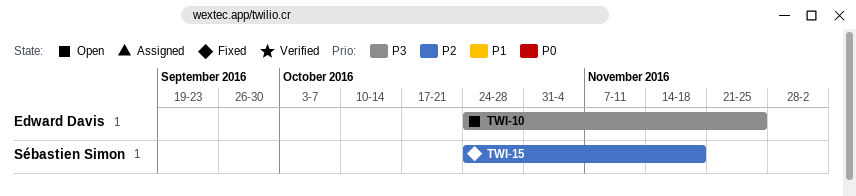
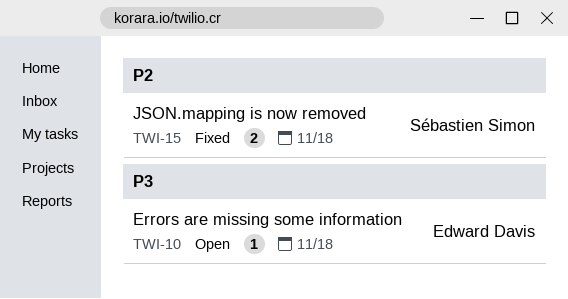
TWI-10, due: Nov 25 -> Nov 18

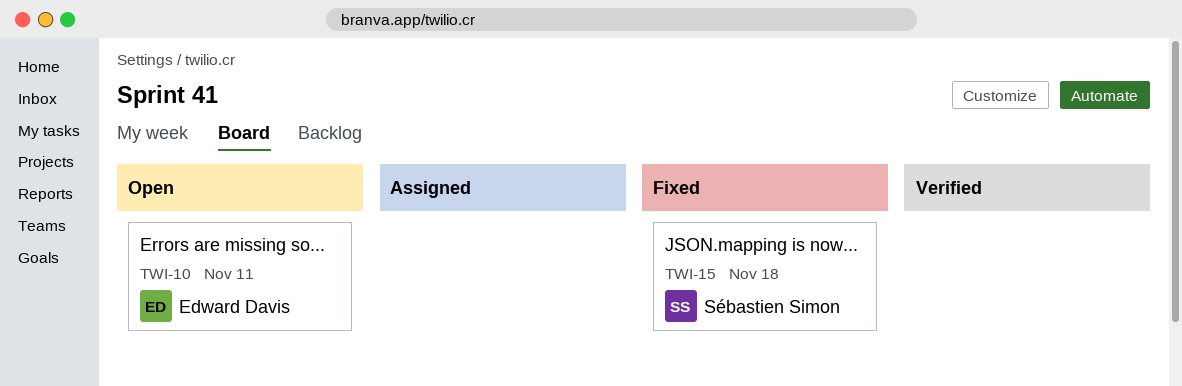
TWI-10, due: Nov 18 -> Nov 11

